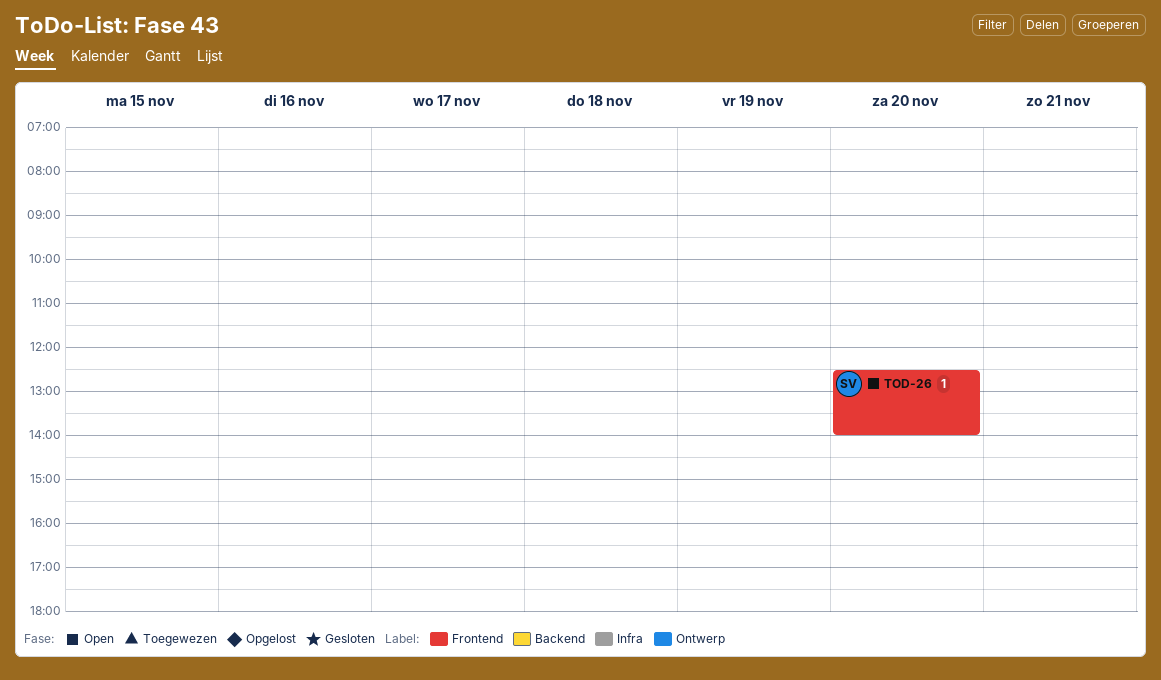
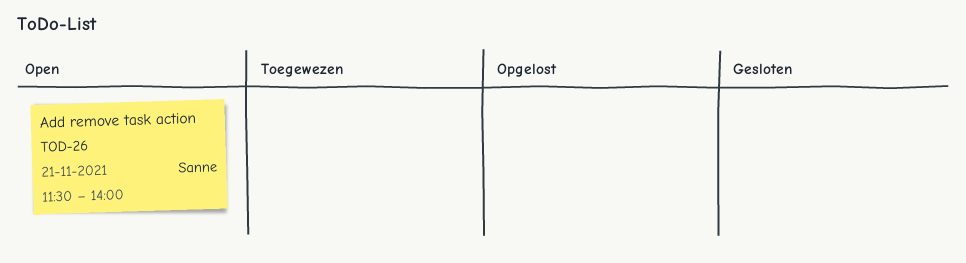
TOD-26, day: Nov 20 -> Nov 21
TOD-26, begins: 12:30 -> 11:30

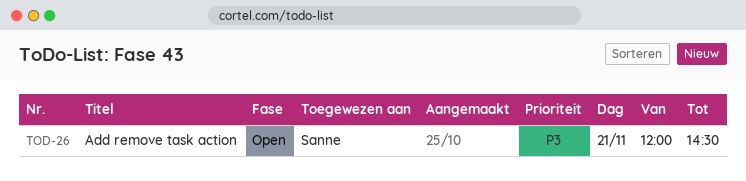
TOD-26, begins: 11:30 -> 12:00
TOD-26, ends: 14:00 -> 14:30

